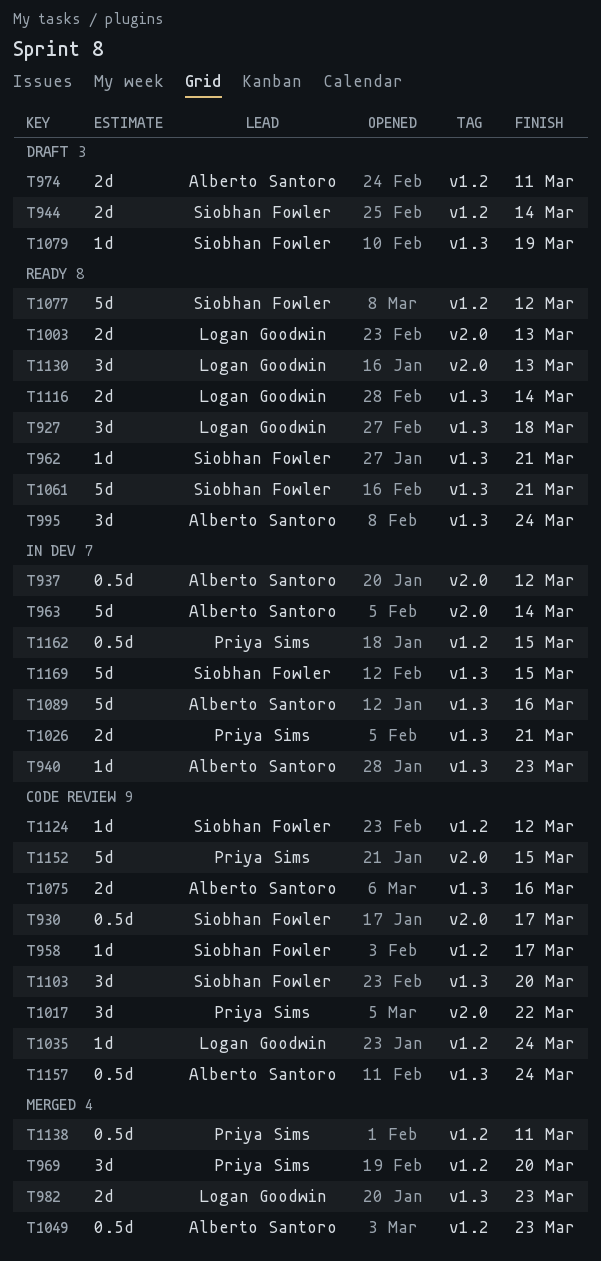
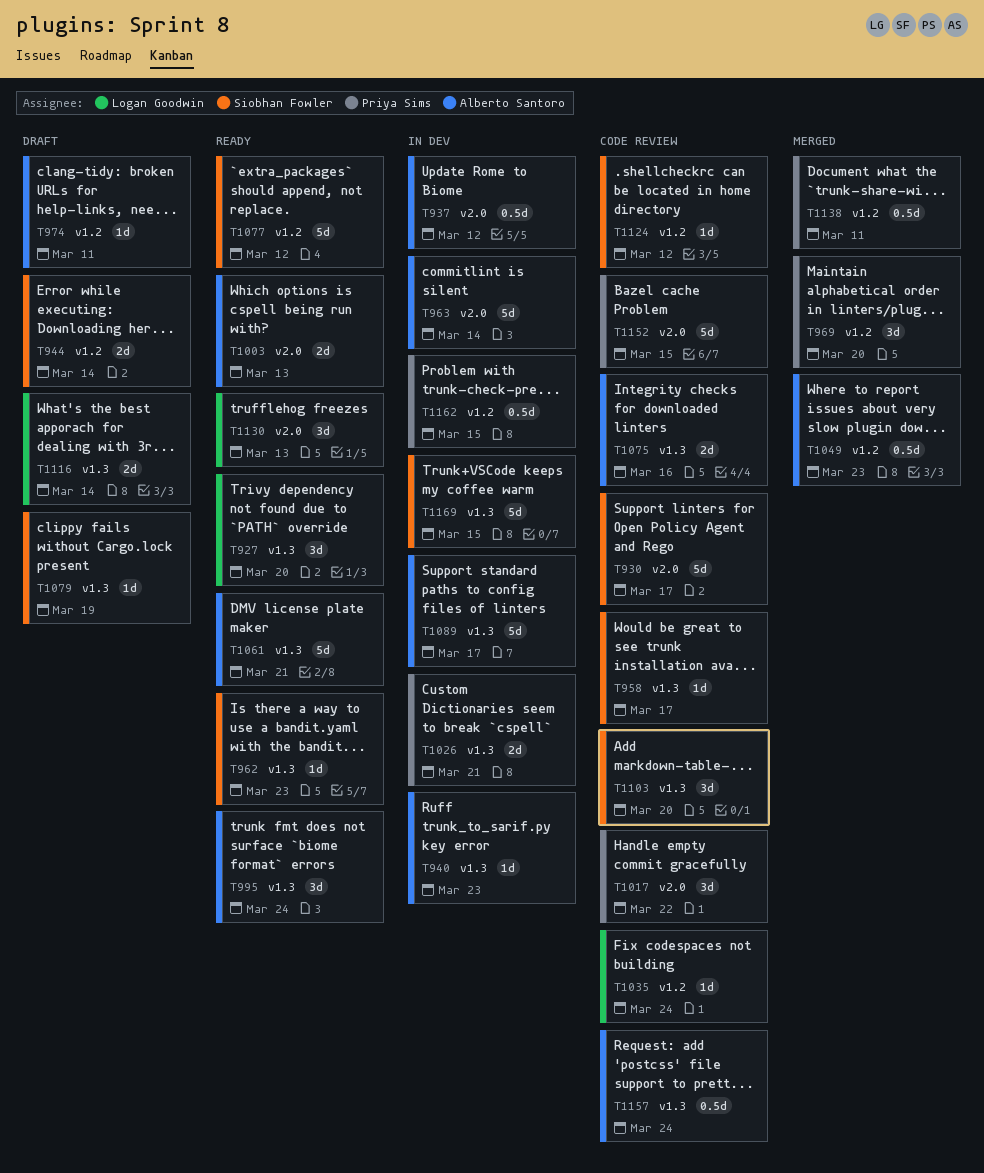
T927, due: Mar 18 -> Mar 20
T930, estimate: 0.5d -> 5d
T958, label: v1.2 -> v1.3
T962, due: Mar 21 -> Mar 23
T974, estimate: 2d -> 1d
T982: present -> none
T1003, owner: Logan Goodwin -> Alberto Santoro
T1061, owner: Siobhan Fowler -> Alberto Santoro
T1089, due: Mar 16 -> Mar 17
T1116, status: Ready -> Draft

